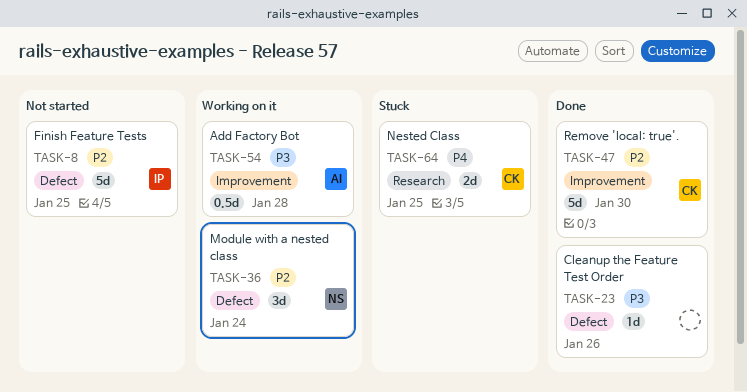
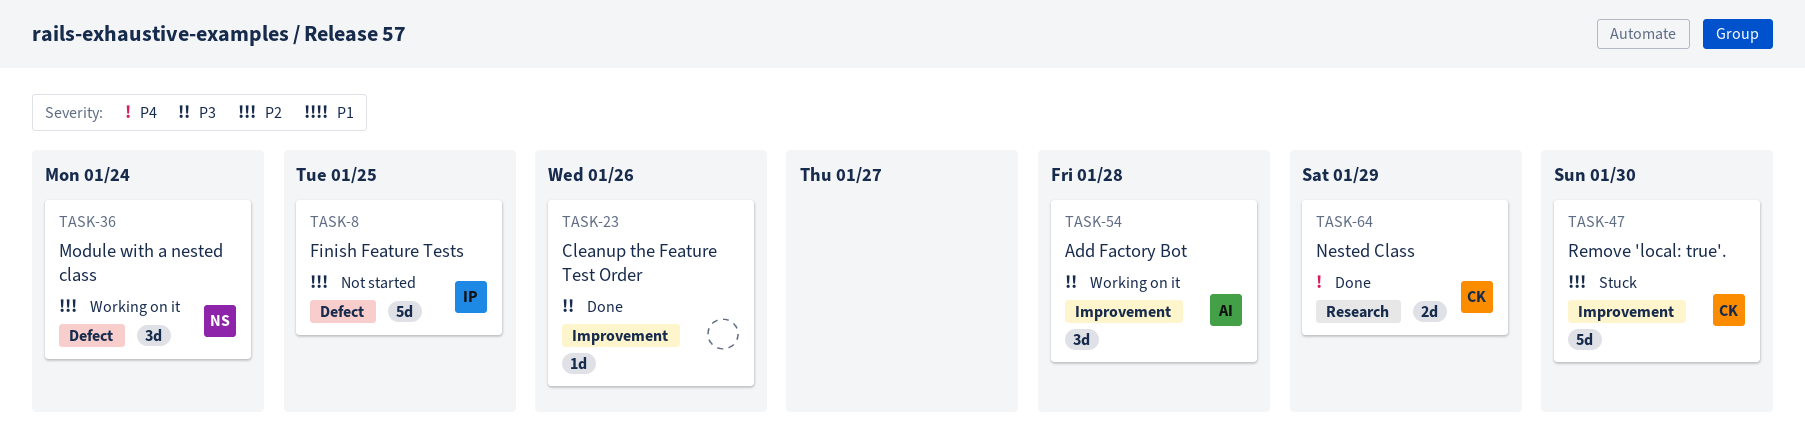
TASK-23, label: Defect -> Improvement
TASK-47, status: Done -> Stuck
TASK-54, estimate: 0.5d -> 3d
TASK-64, status: Stuck -> Done
TASK-64, due: Jan 25 -> Jan 29

